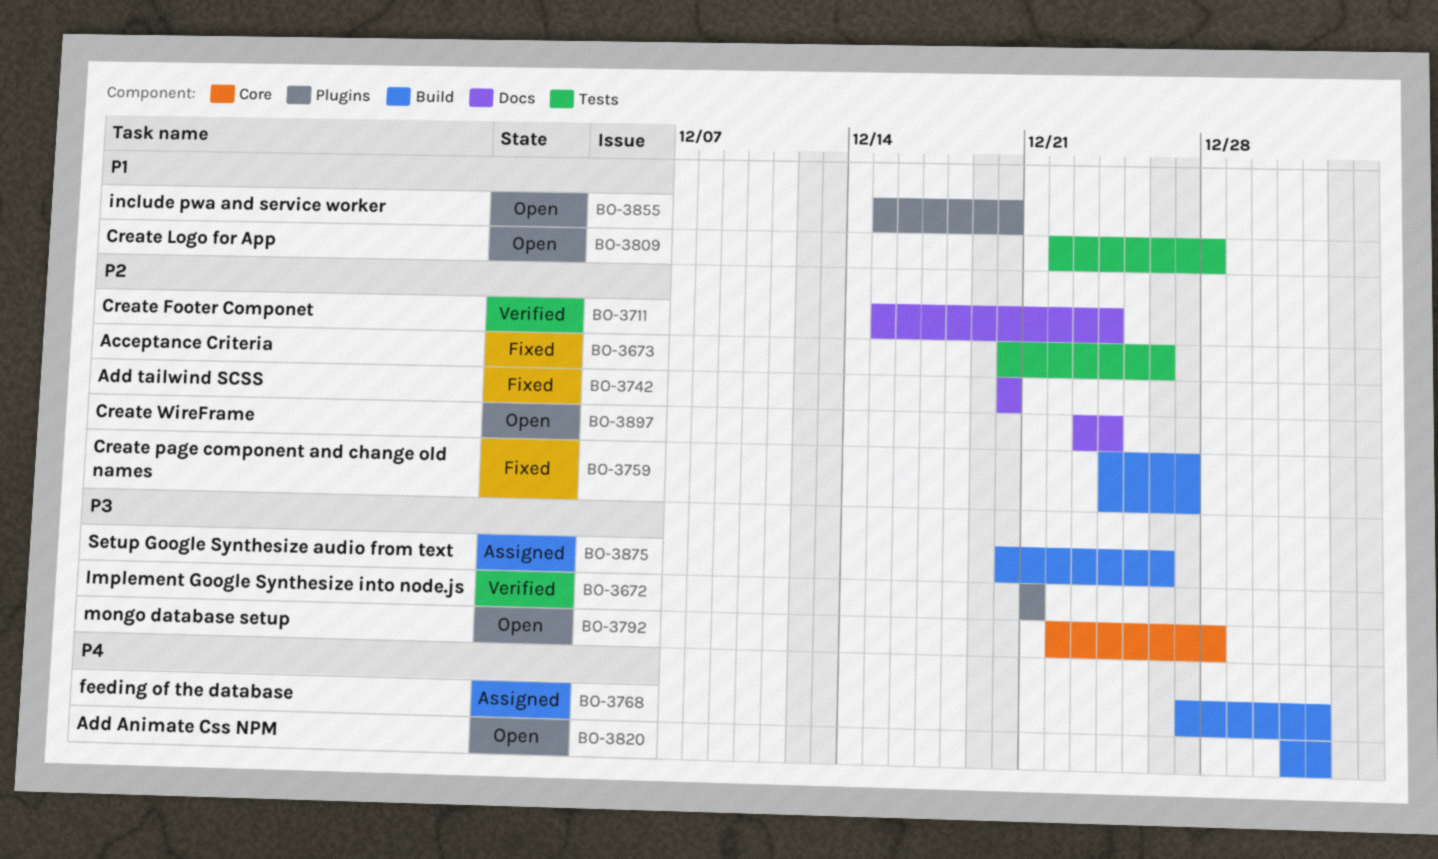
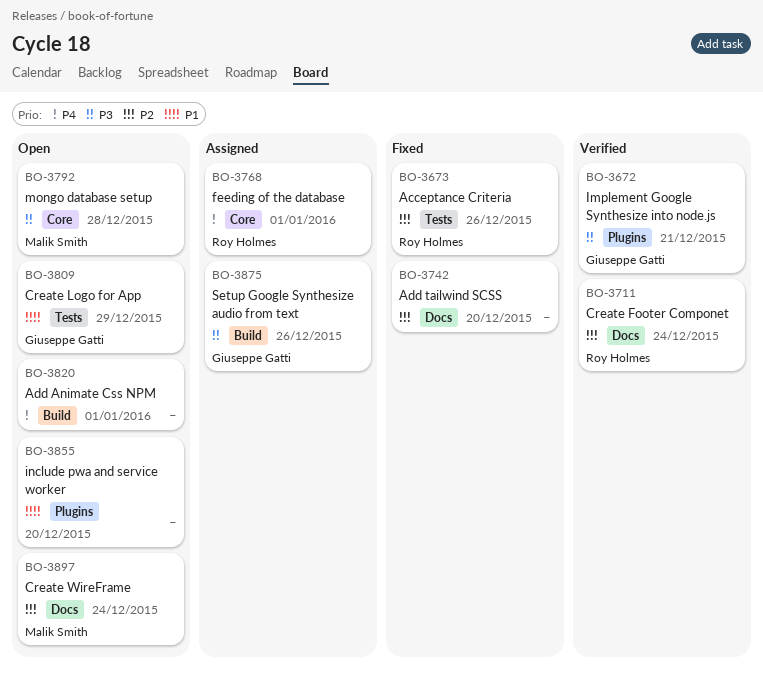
BO-3759: present -> none
BO-3768, label: Build -> Core
BO-3809, due: Dec 28 -> Dec 29

